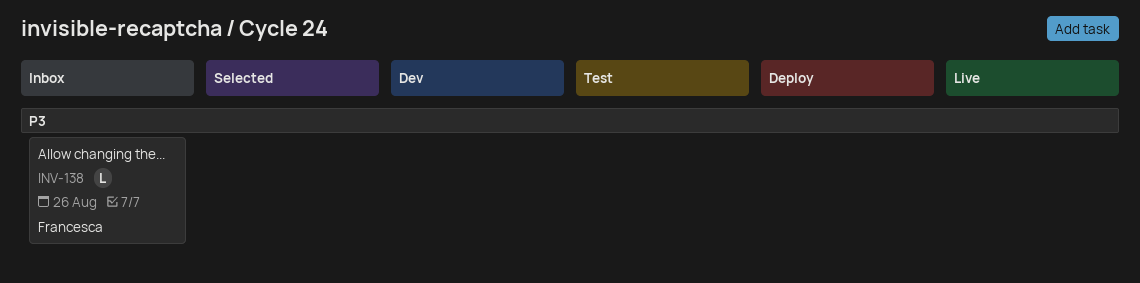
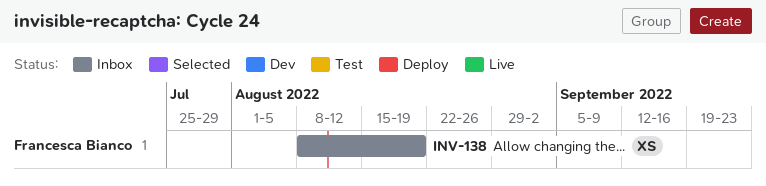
INV-138, estimate: L -> XS
INV-138, due: Aug 26 -> Aug 19

